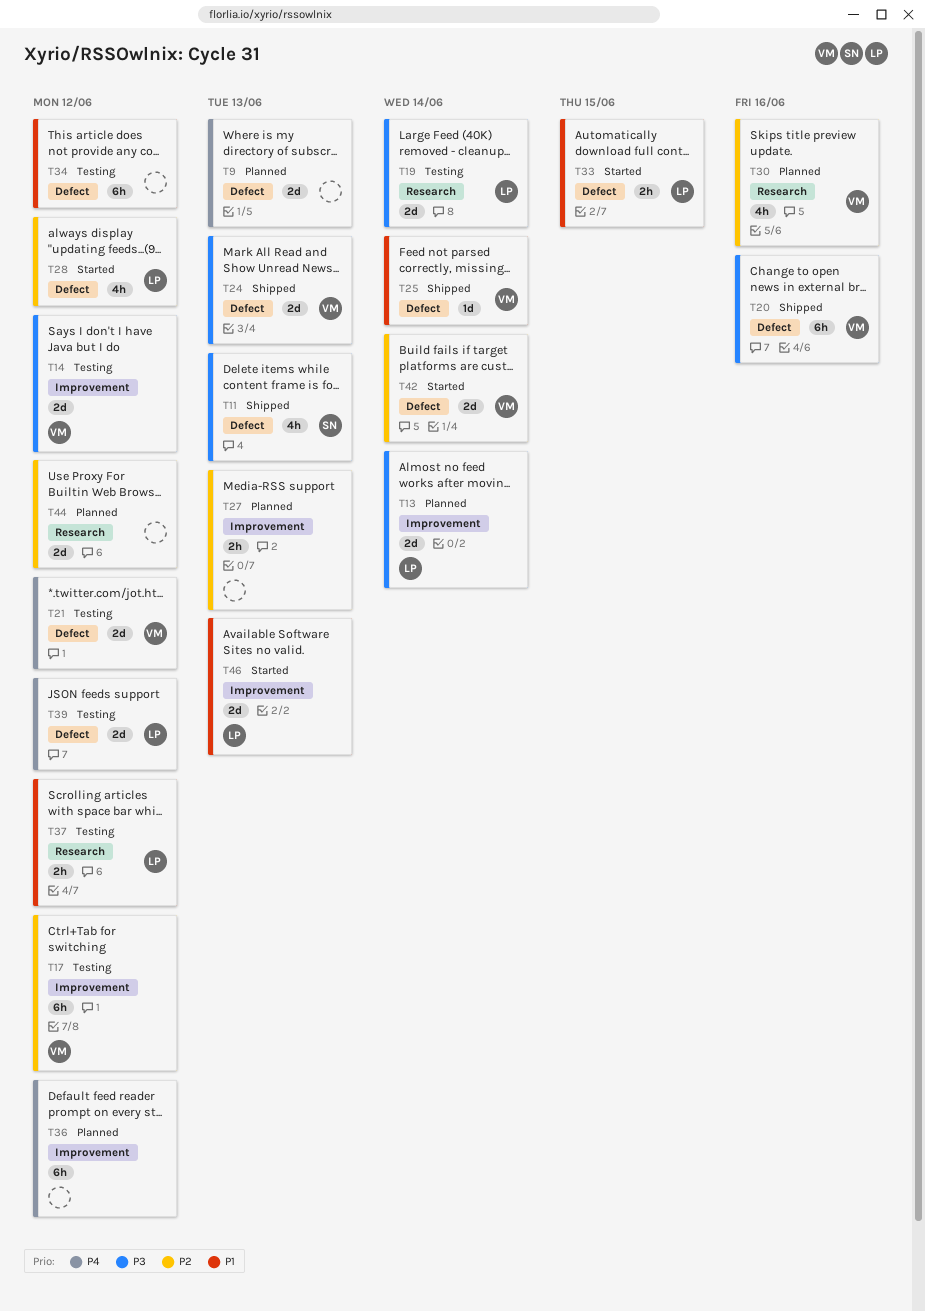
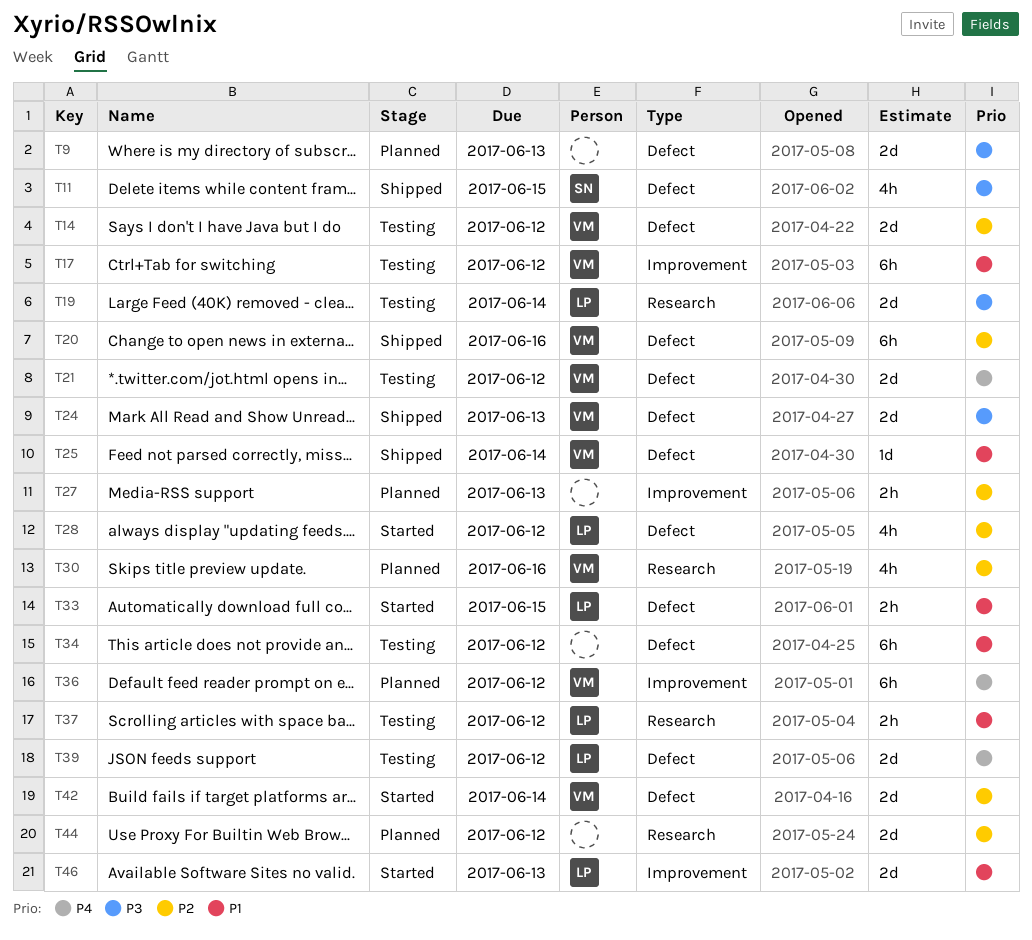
T9, priority: P4 -> P3
T11, due: Jun 13 -> Jun 15
T13: present -> none
T14, priority: P3 -> P2
T14, label: Improvement -> Defect
T17, priority: P2 -> P1
T20, priority: P3 -> P2
T36, owner: none -> VM

